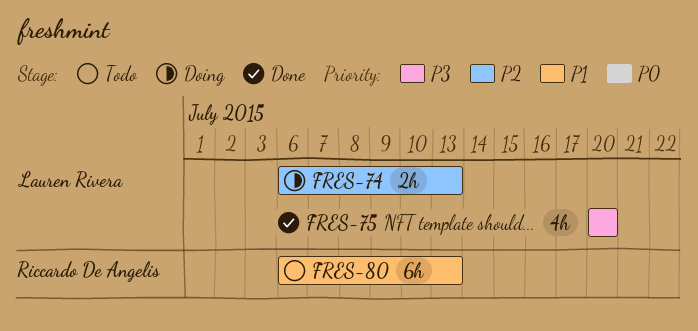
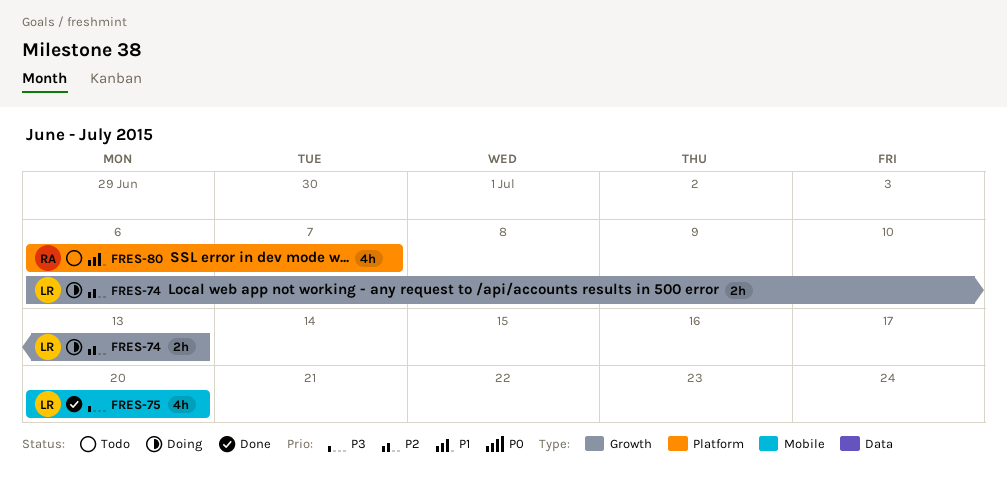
FRES-80, estimate: 6h -> 4h
FRES-80, due: Jul 13 -> Jul 7

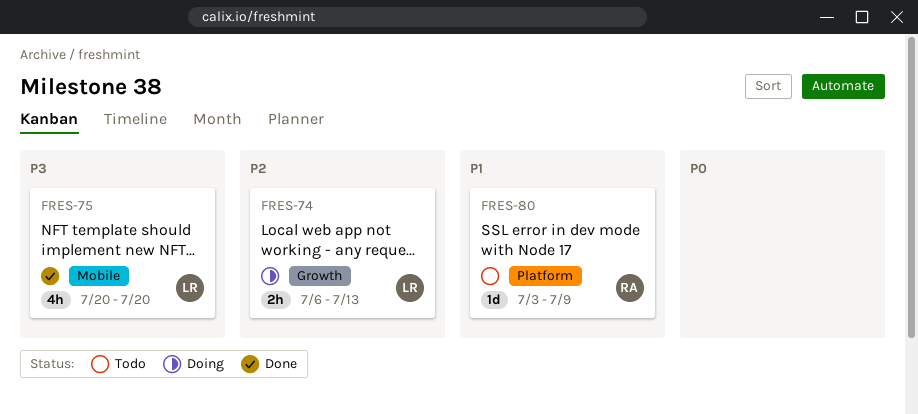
FRES-80, estimate: 4h -> 1d
FRES-80, start: Jul 6 -> Jul 3
FRES-80, due: Jul 7 -> Jul 9

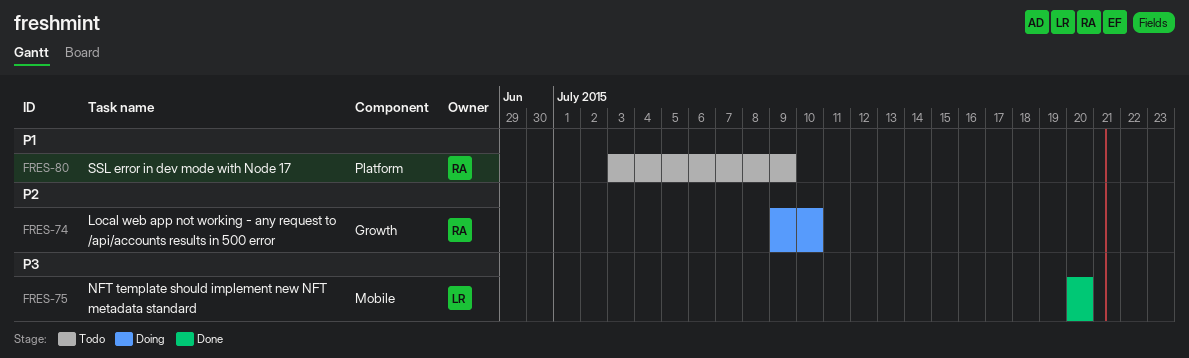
FRES-74, owner: LR -> RA
FRES-74, start: Jul 6 -> Jul 9
FRES-74, due: Jul 13 -> Jul 10

